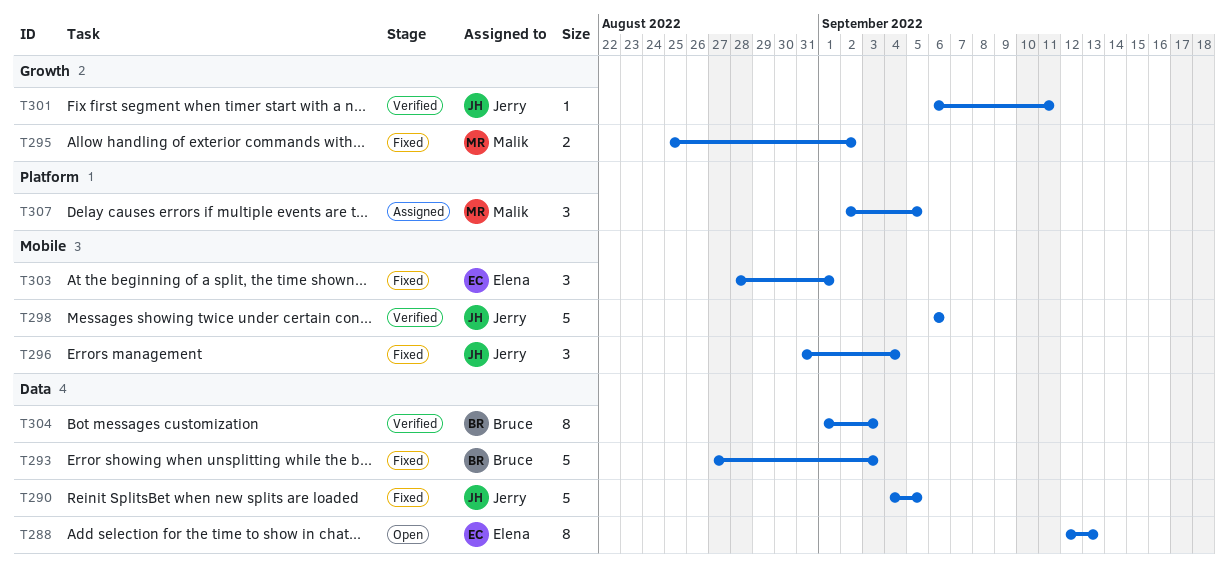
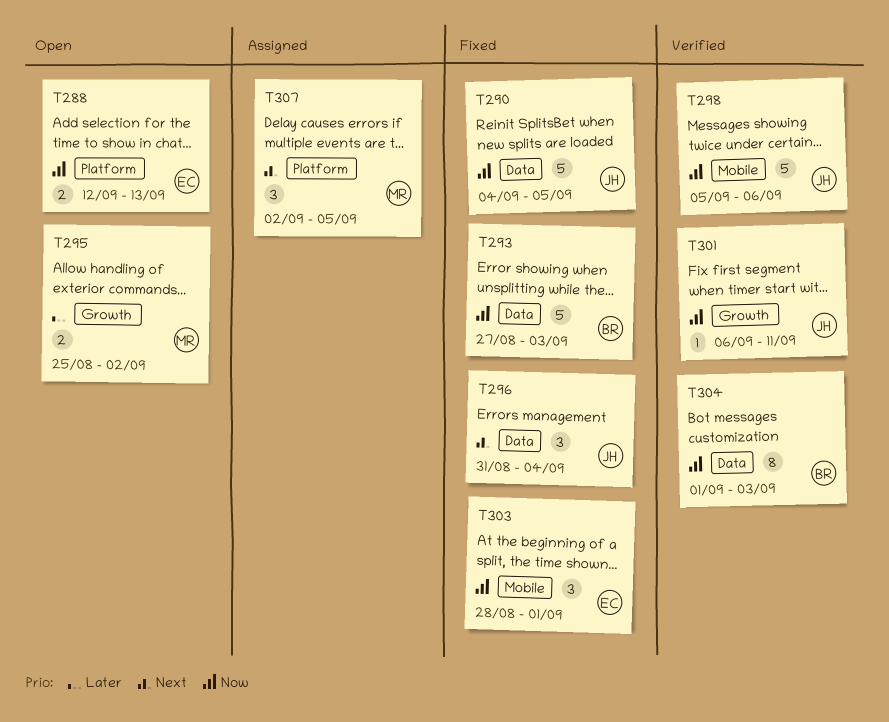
T288, label: Data -> Platform
T288, estimate: 8 -> 2
T295, status: Fixed -> Open
T296, label: Mobile -> Data
T298, start: Sep 6 -> Sep 5

